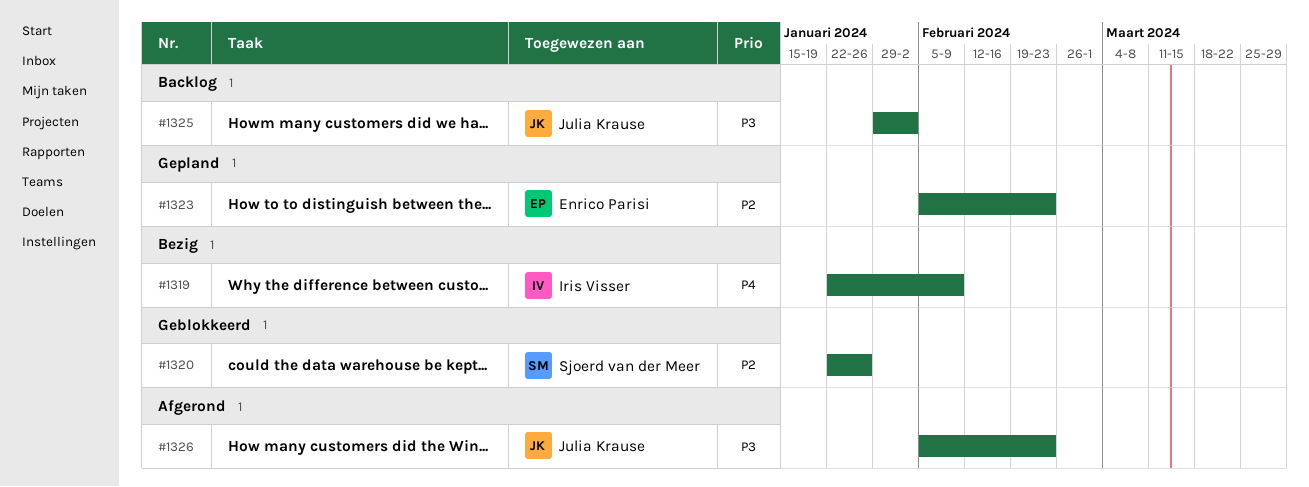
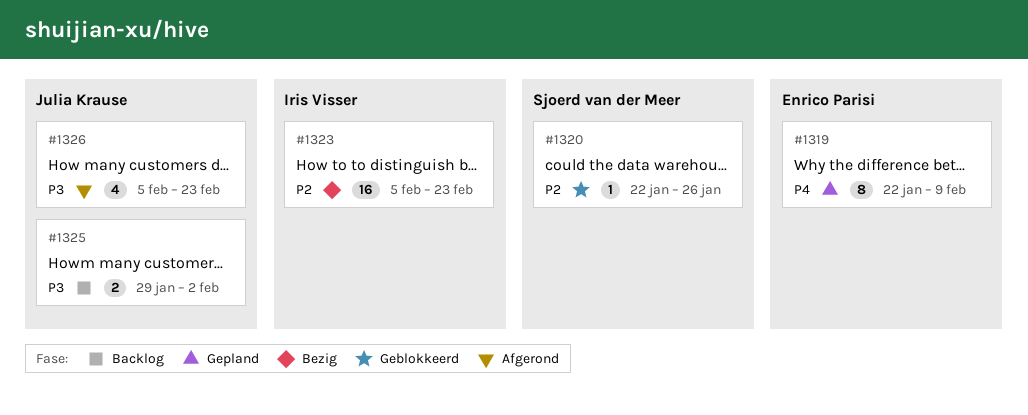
#1319, status: Bezig -> Gepland
#1319, owner: Iris Visser -> Enrico Parisi
#1323, status: Gepland -> Bezig
#1323, owner: Enrico Parisi -> Iris Visser

